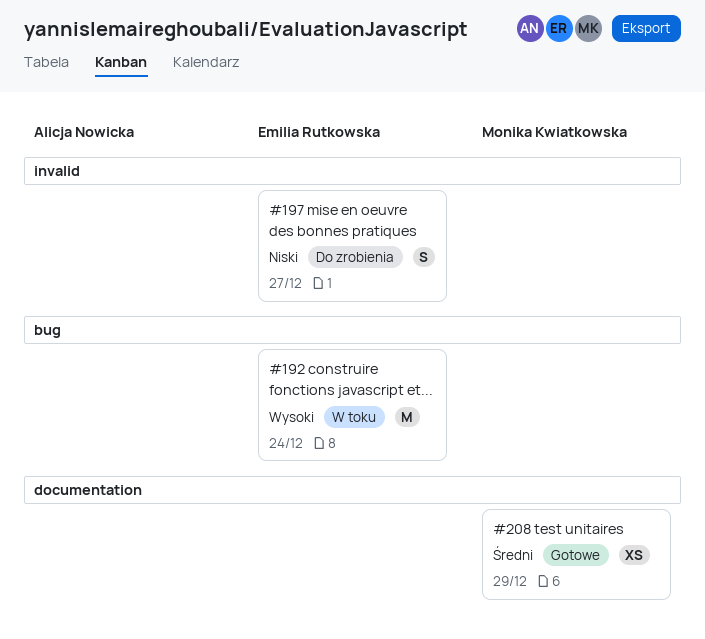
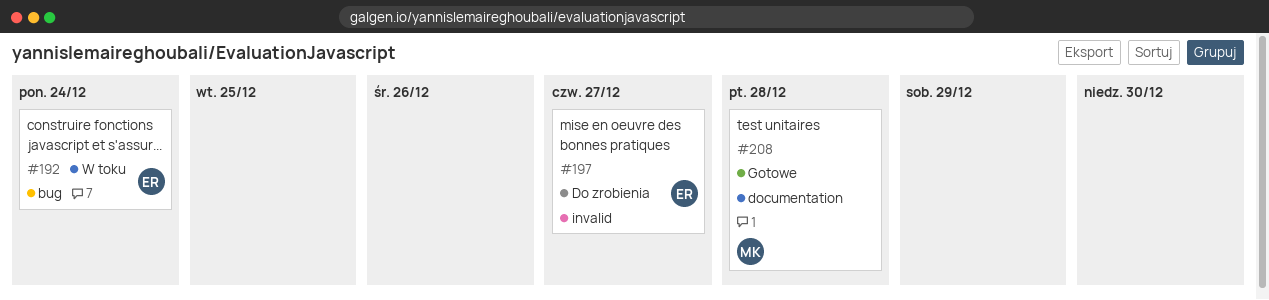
#208, due: Dec 29 -> Dec 28

